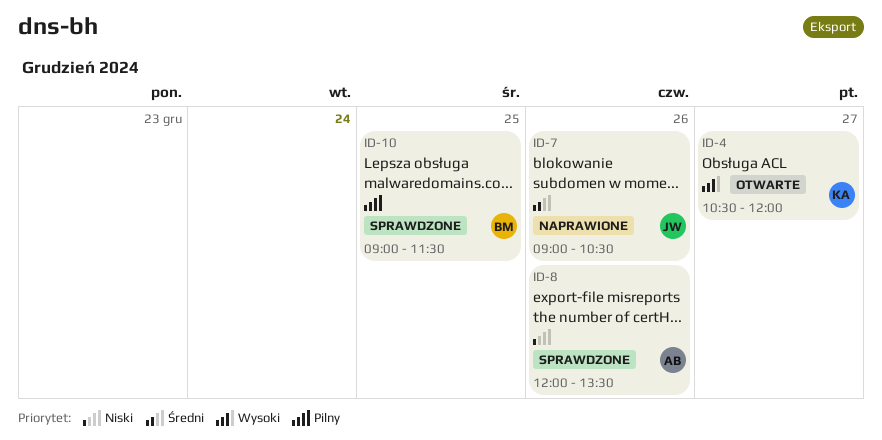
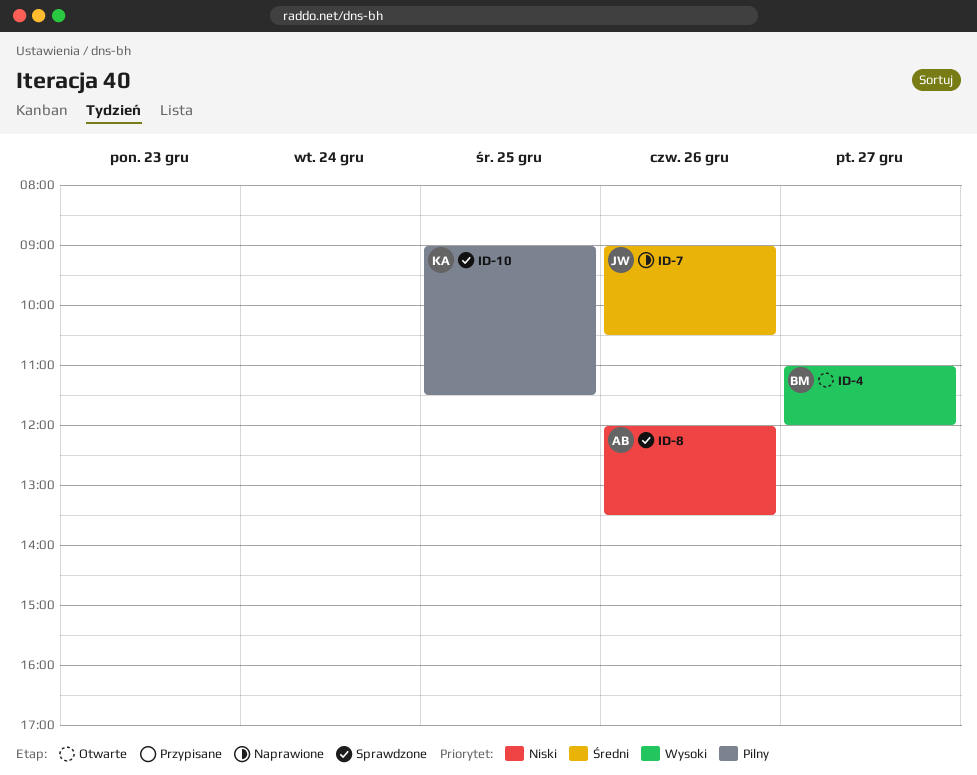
ID-4, owner: KA -> BM
ID-4, begins: 10:30 -> 11:00
ID-10, owner: BM -> KA

